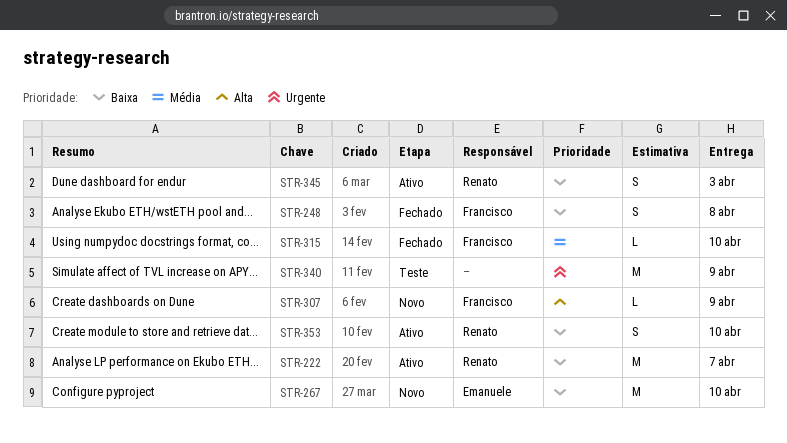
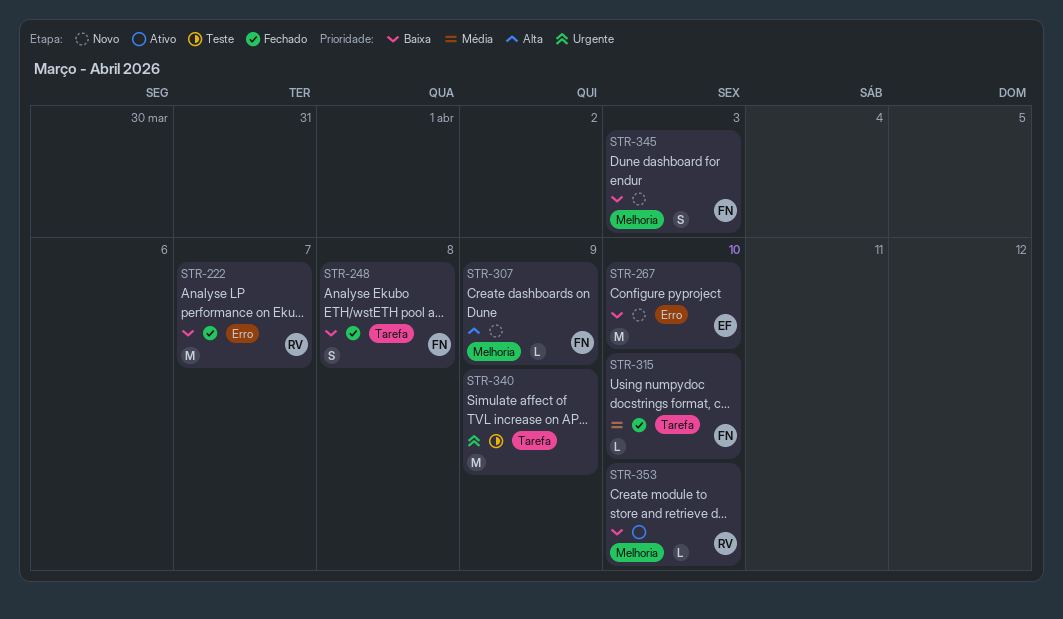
STR-222, status: Ativo -> Fechado
STR-345, status: Ativo -> Novo
STR-345, owner: Renato -> Francisco
STR-353, estimate: S -> L

